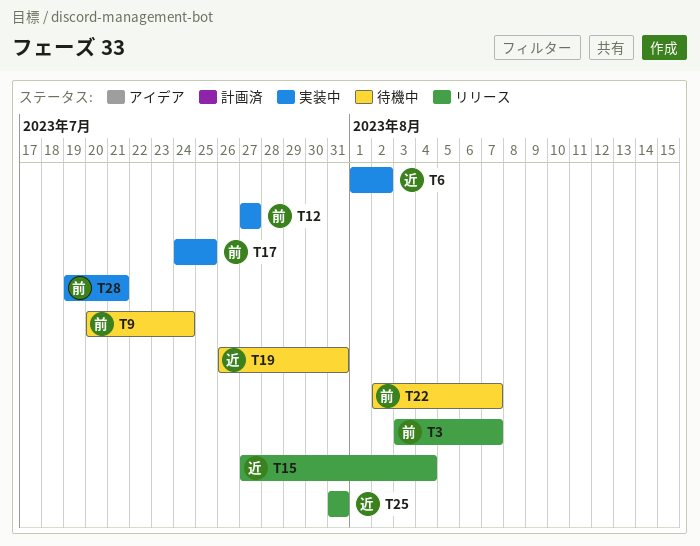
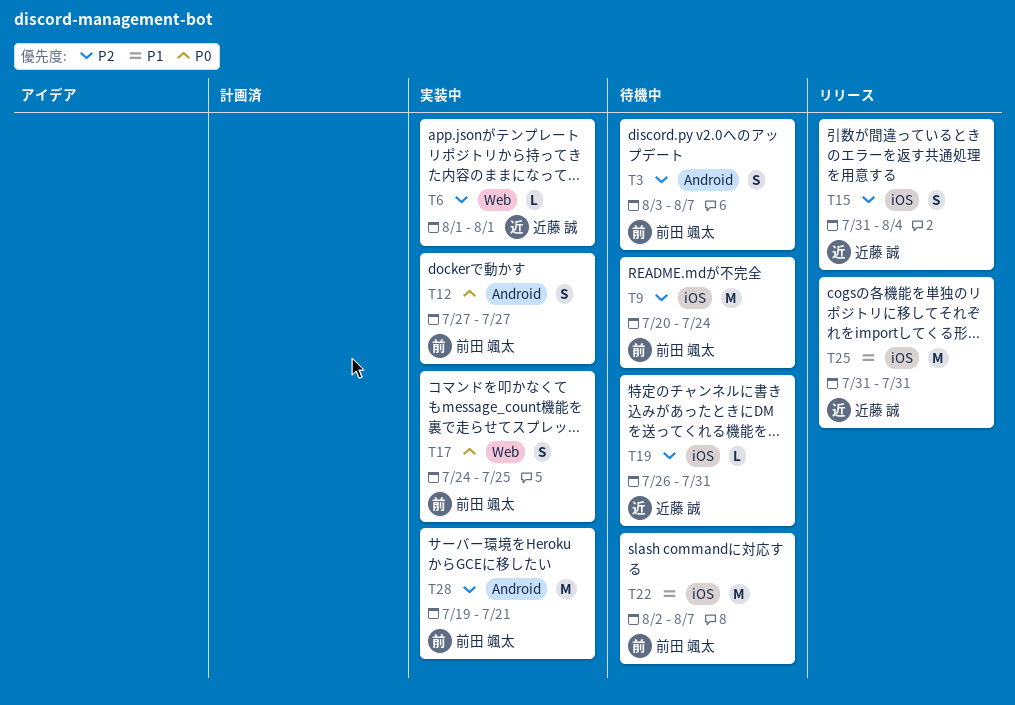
T3, status: リリース -> 待機中
T6, due: Aug 2 -> Aug 1
T15, start: Jul 27 -> Jul 31

